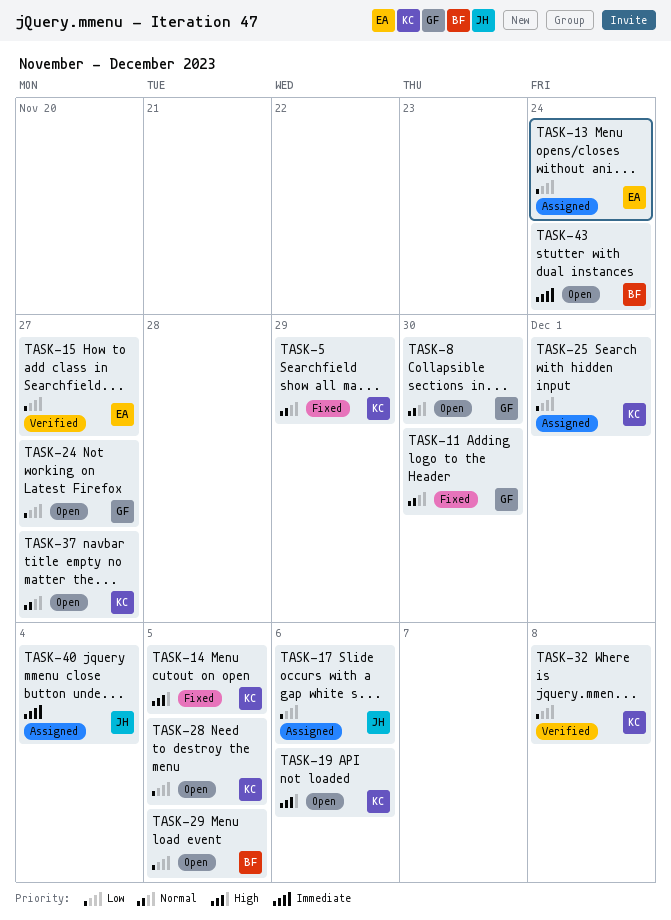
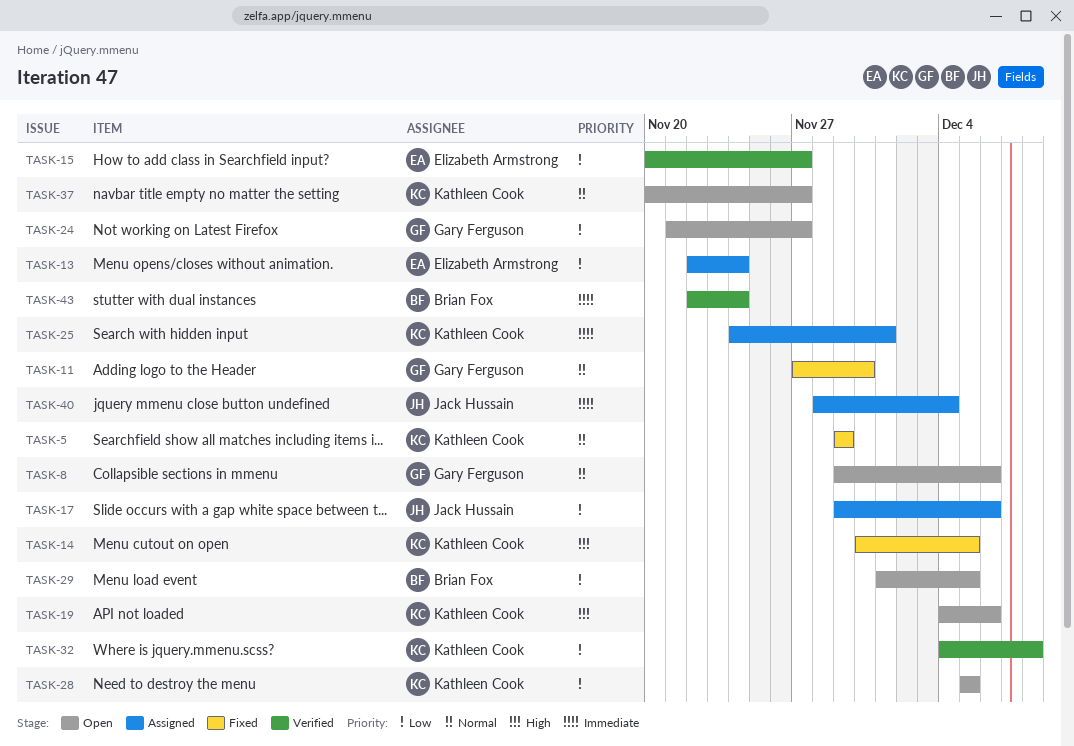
TASK-8, due: Nov 30 -> Dec 6
TASK-25, priority: Low -> Immediate
TASK-43, status: Open -> Verified

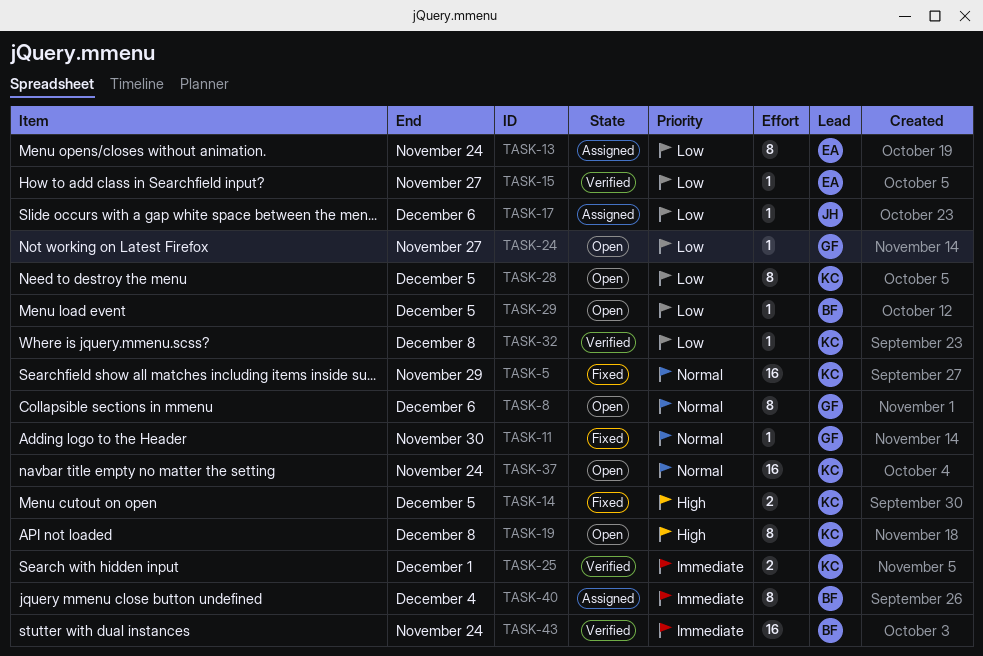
TASK-19, due: Dec 6 -> Dec 8
TASK-25, status: Assigned -> Verified
TASK-37, due: Nov 27 -> Nov 24
TASK-40, owner: Jack Hussain -> Brian Fox

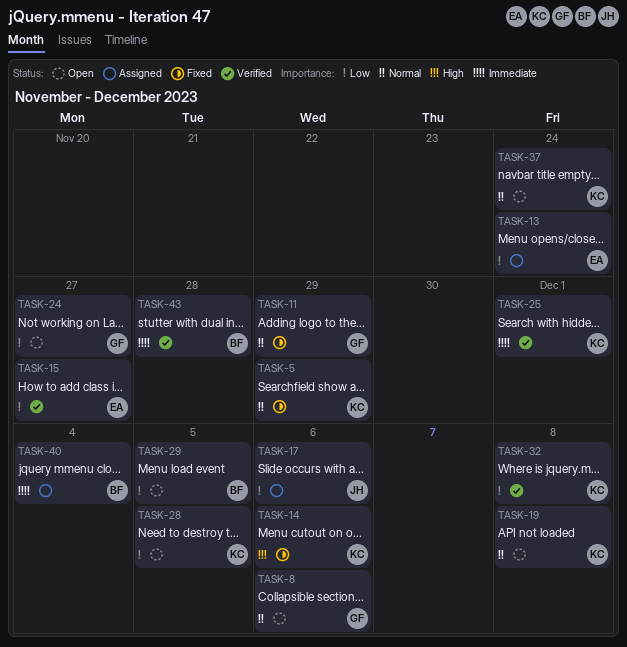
TASK-11, due: Nov 30 -> Nov 29
TASK-14, due: Dec 5 -> Dec 6
TASK-19, priority: High -> Normal
TASK-43, due: Nov 24 -> Nov 28

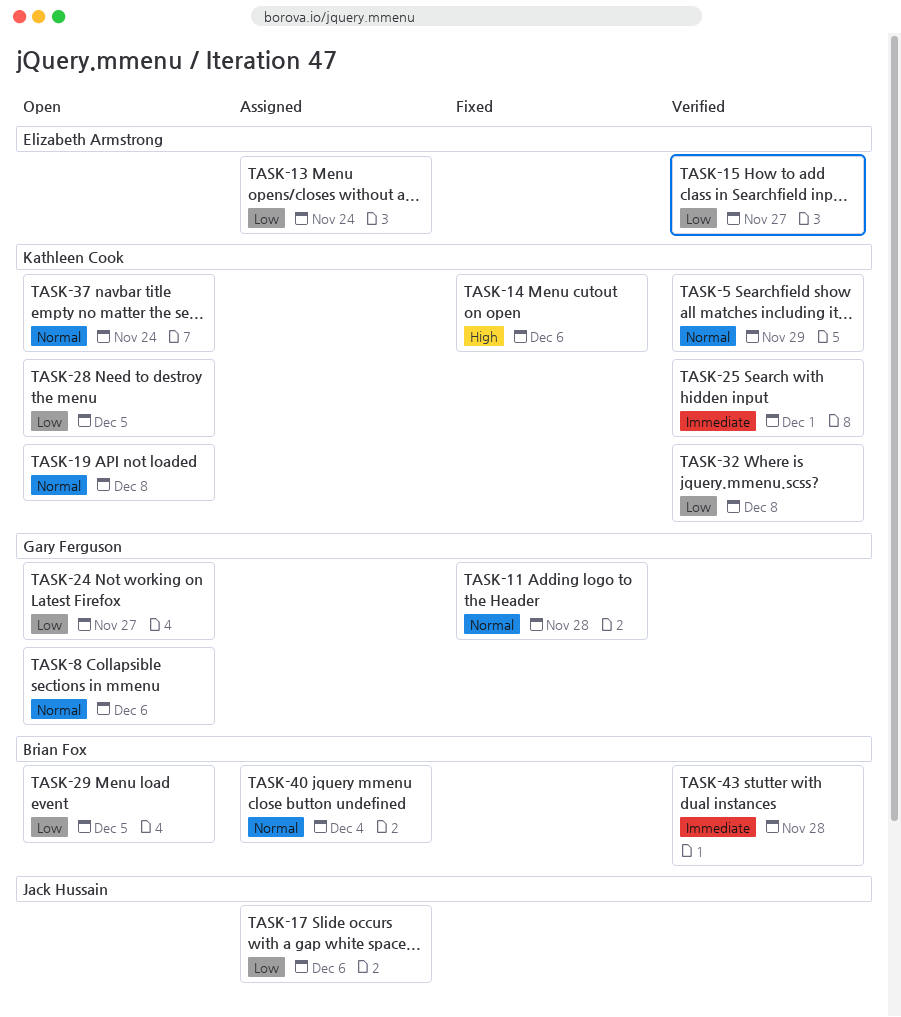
TASK-5, status: Fixed -> Verified
TASK-11, due: Nov 29 -> Nov 28
TASK-40, priority: Immediate -> Normal

